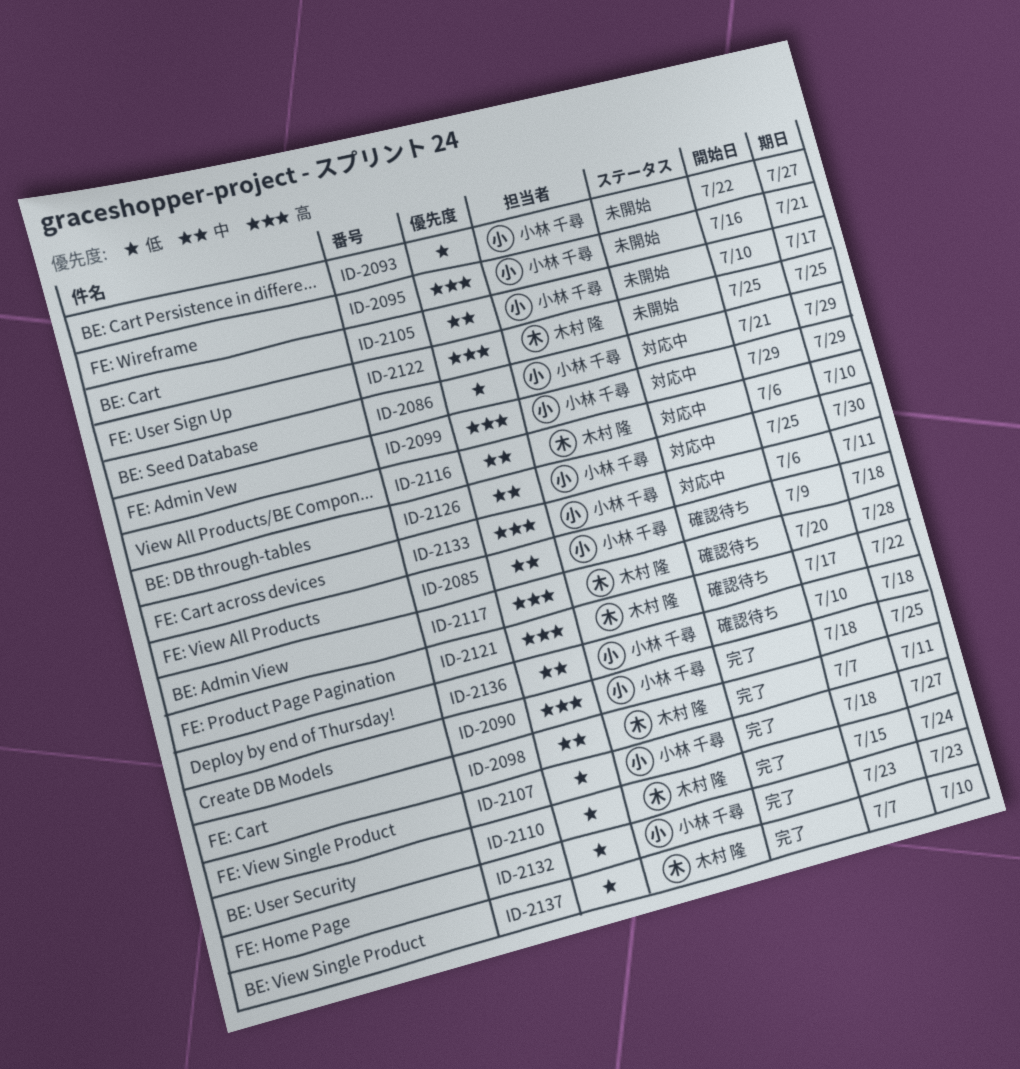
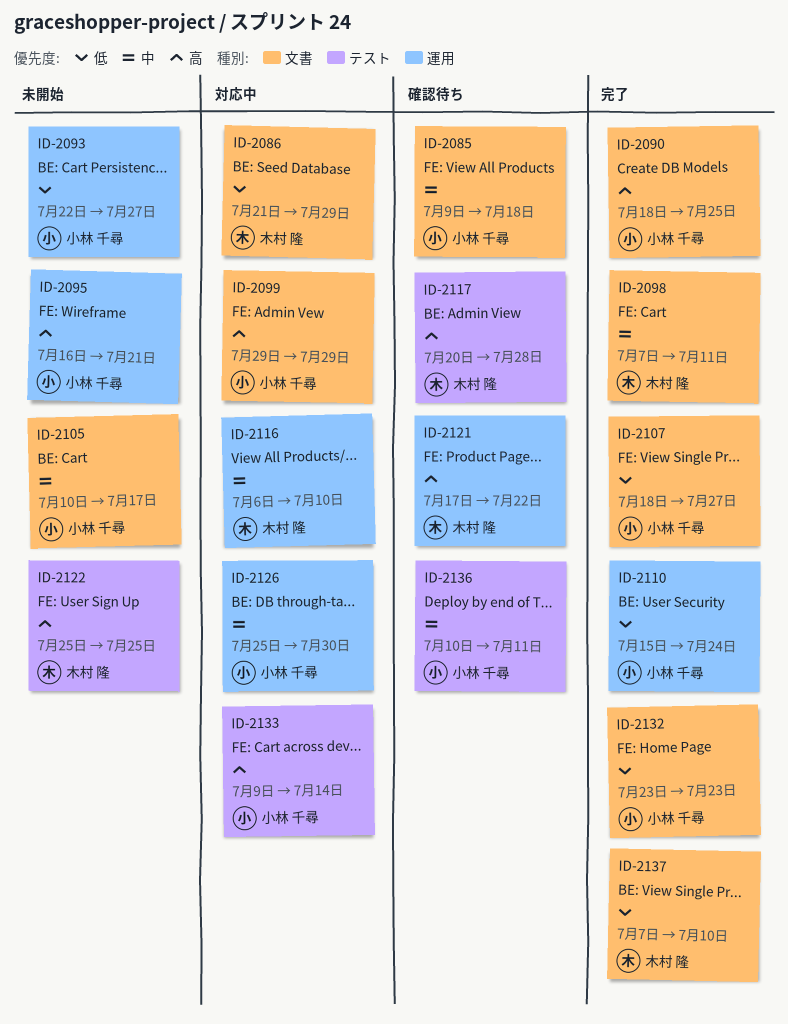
ID-2086, owner: 小林 千尋 -> 木村 隆
ID-2110, owner: 木村 隆 -> 小林 千尋
ID-2133, start: Jul 6 -> Jul 9
ID-2133, due: Jul 11 -> Jul 14
ID-2136, due: Jul 18 -> Jul 11

